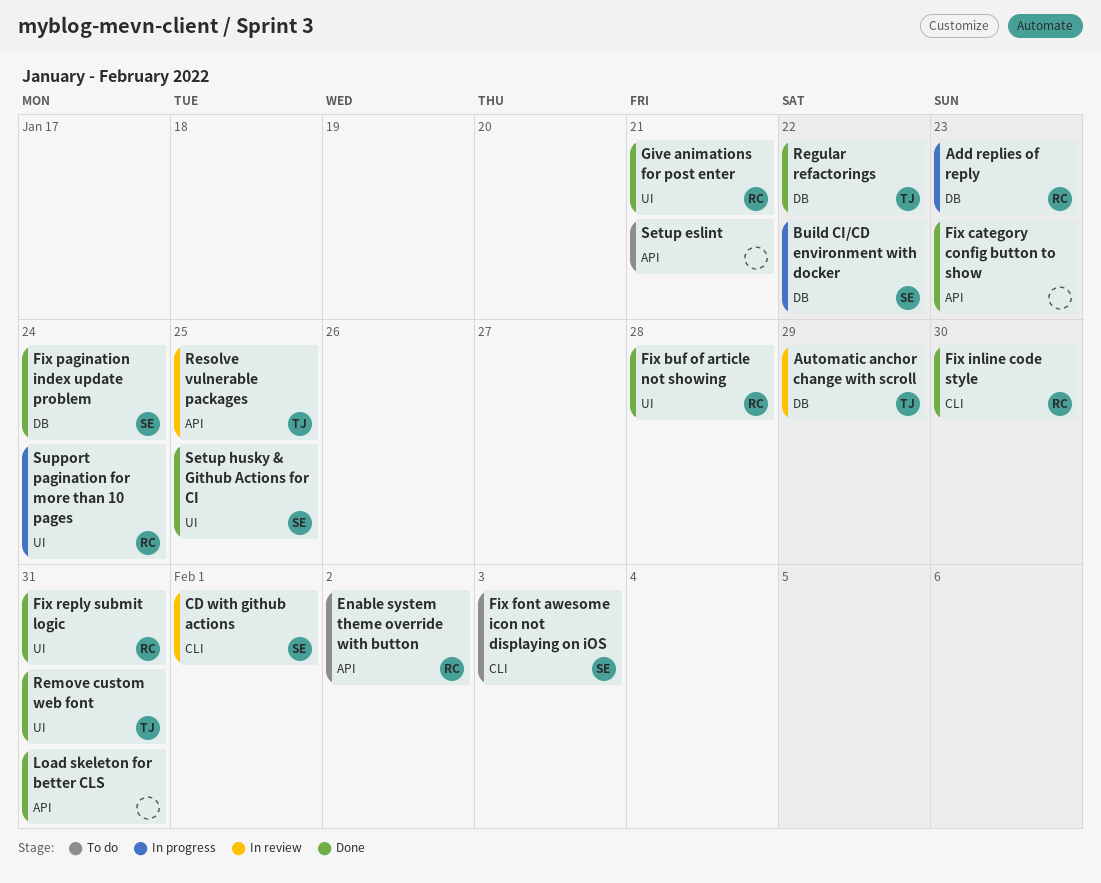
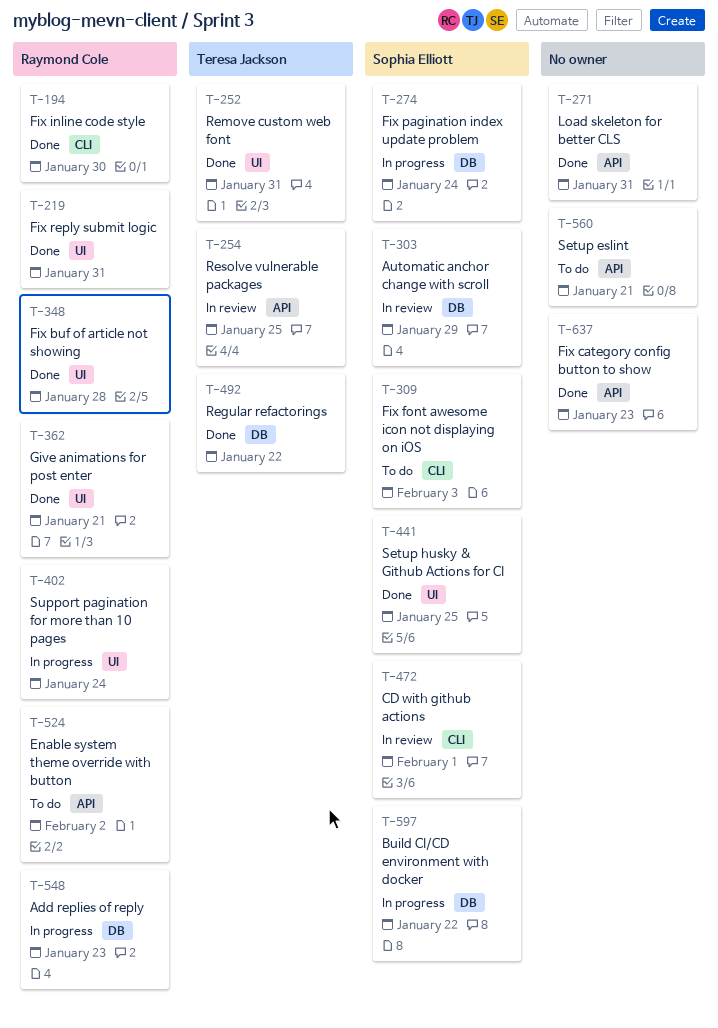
Automatic anchor change with scroll, owner: Teresa Jackson -> Sophia Elliott
Fix pagination index update problem, status: Done -> In progress

